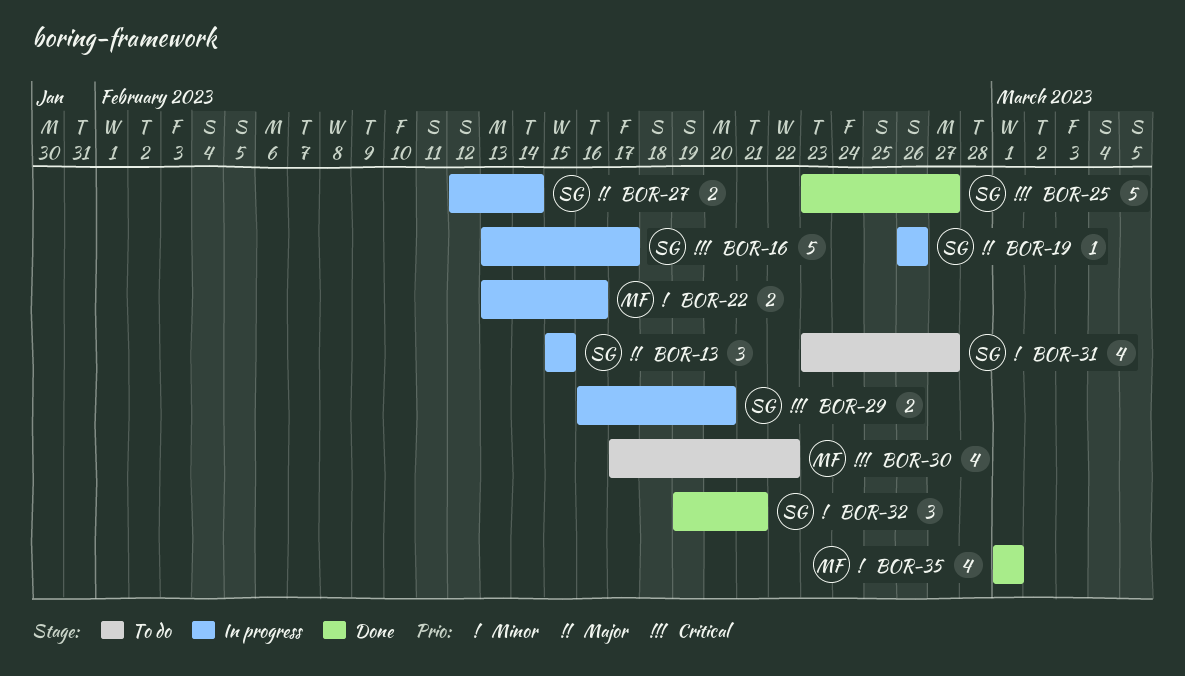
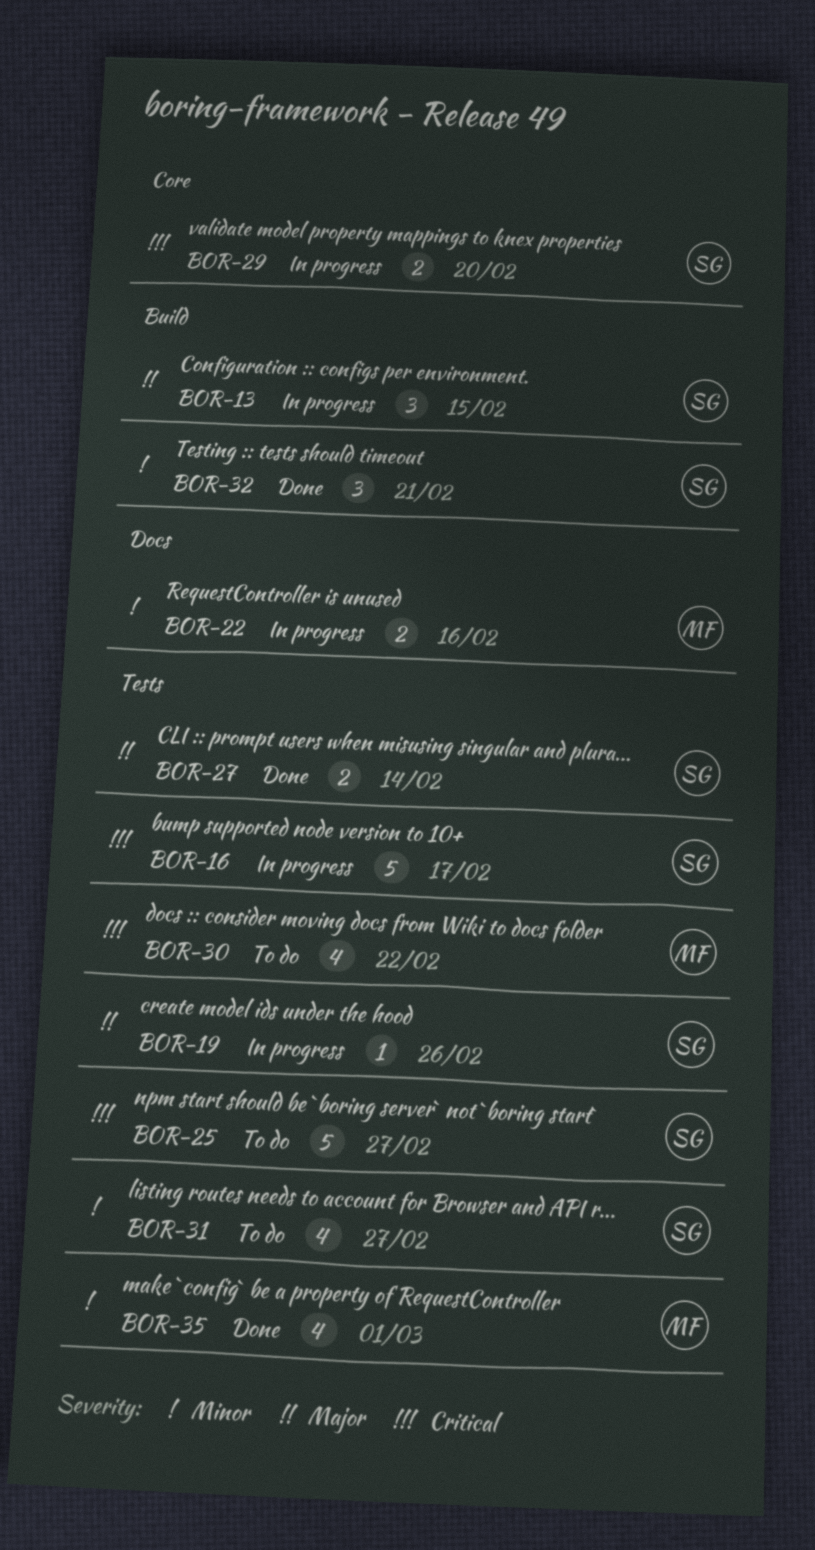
BOR-25, status: Done -> To do
BOR-27, status: In progress -> Done

